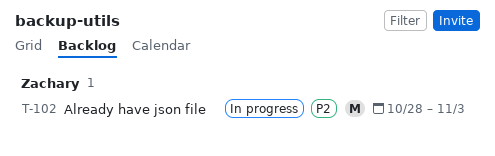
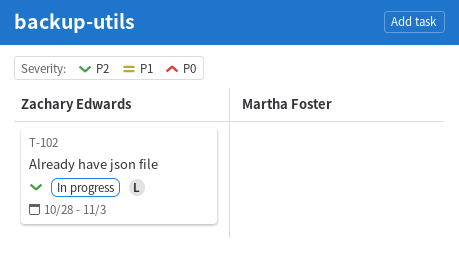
T-102, estimate: M -> L

